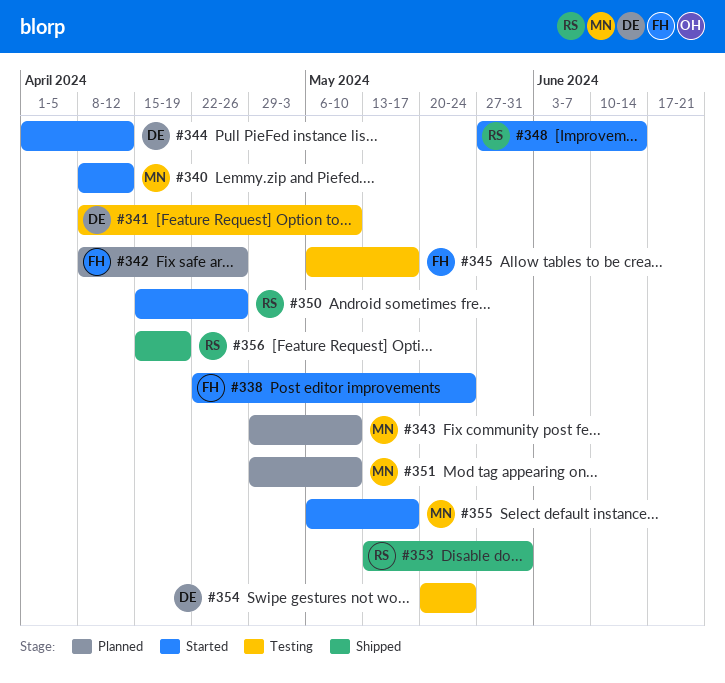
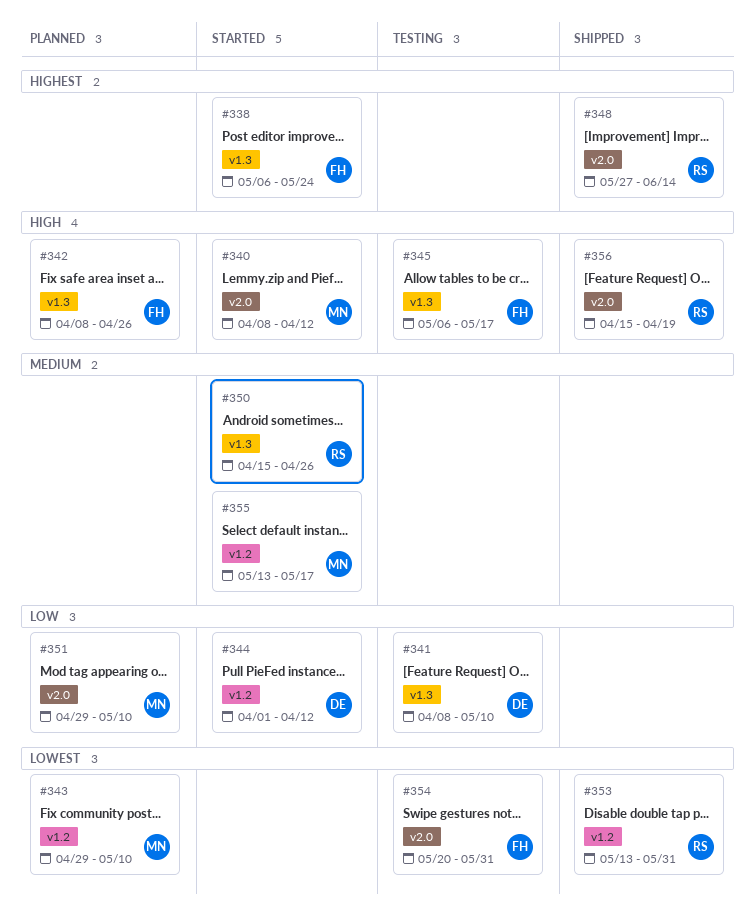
#338, start: Apr 22 -> May 6
#348, status: Started -> Shipped
#354, owner: DE -> FH
#354, due: May 24 -> May 31
#355, start: May 6 -> May 13

